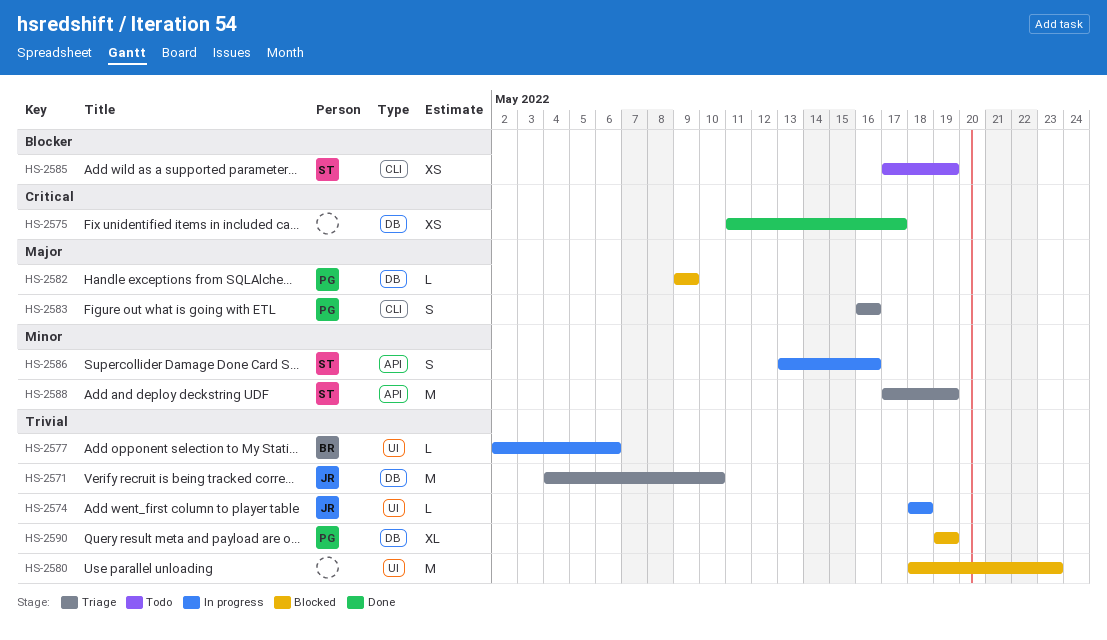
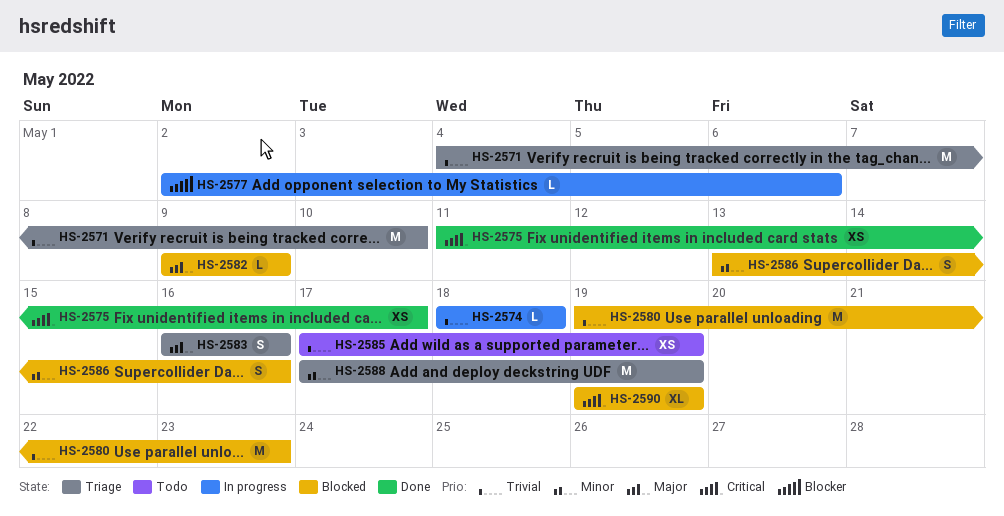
HS-2577, priority: Trivial -> Blocker
HS-2580, start: May 18 -> May 19
HS-2585, priority: Blocker -> Trivial
HS-2586, status: In progress -> Blocked
HS-2590, priority: Trivial -> Critical

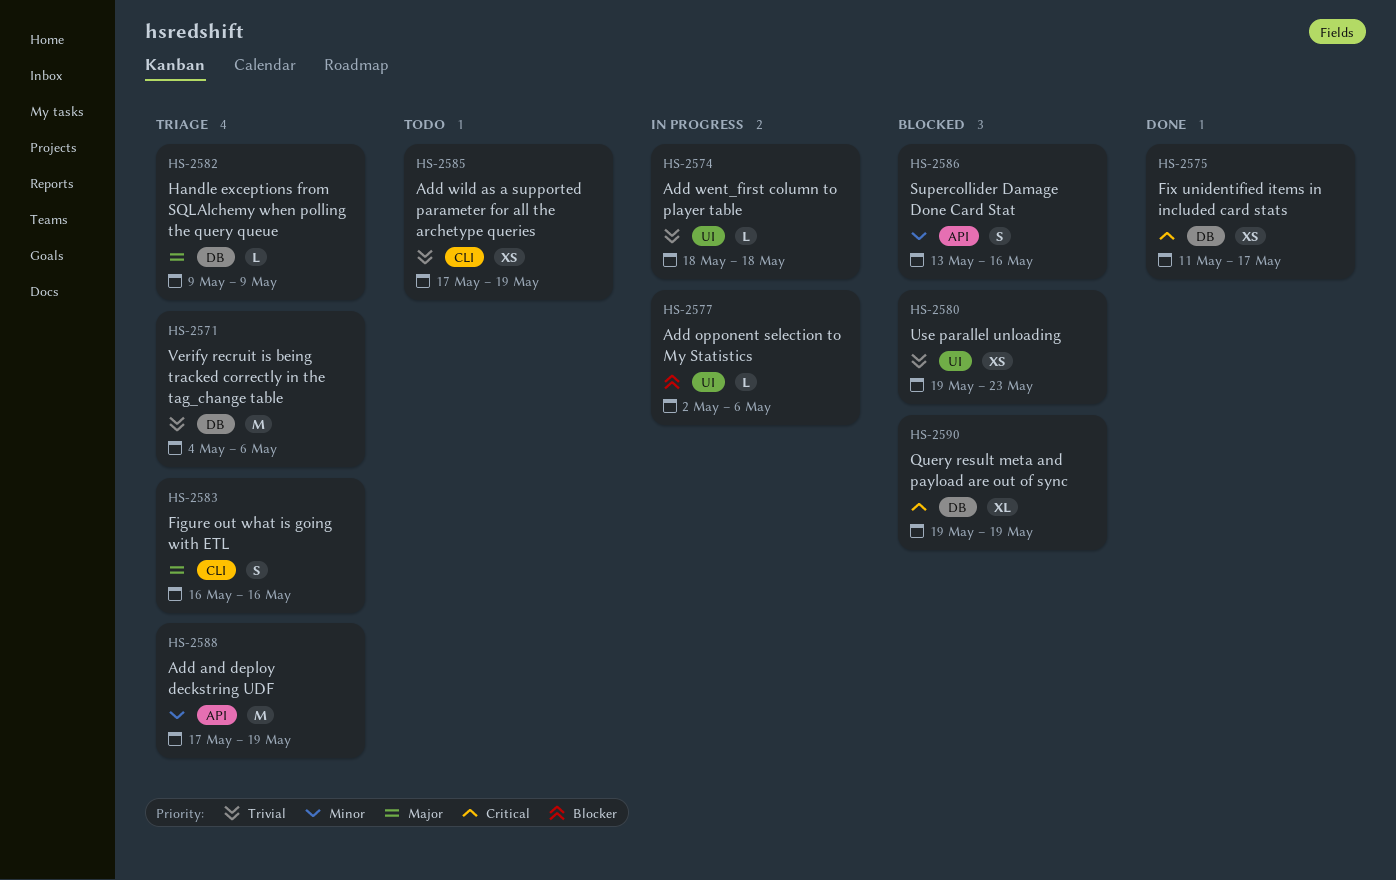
HS-2571, due: May 10 -> May 6
HS-2580, estimate: M -> XS
HS-2582, status: Blocked -> Triage

